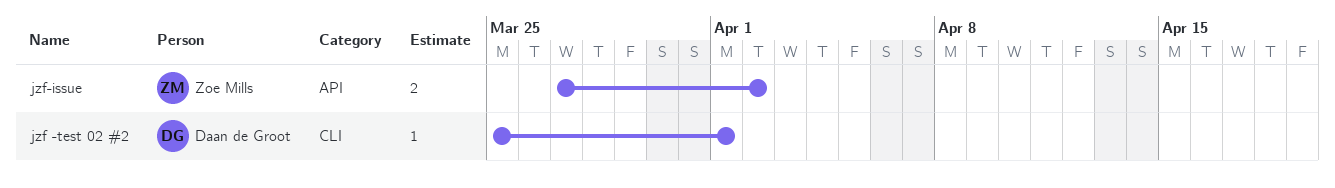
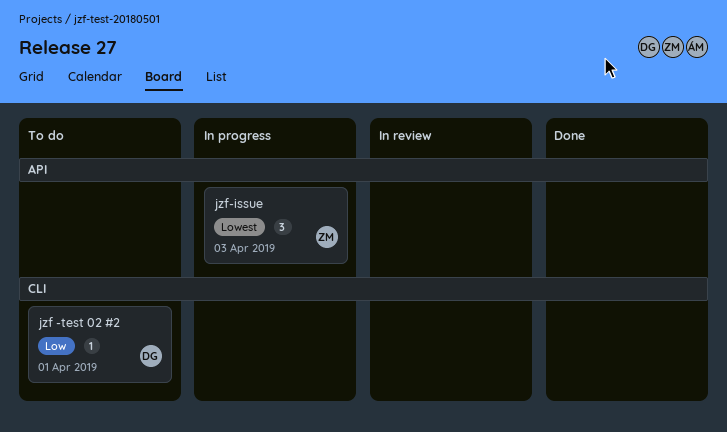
jzf-issue, estimate: 2 -> 3
jzf-issue, due: Apr 2 -> Apr 3

